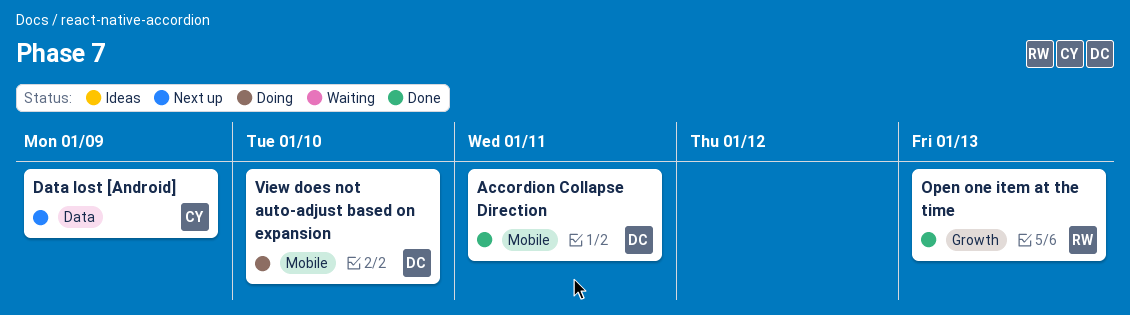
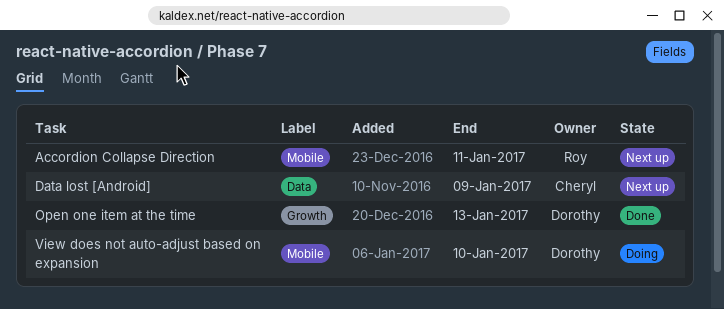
Accordion Collapse Direction, status: Done -> Next up
Accordion Collapse Direction, owner: Dorothy -> Roy
Open one item at the time, owner: Roy -> Dorothy

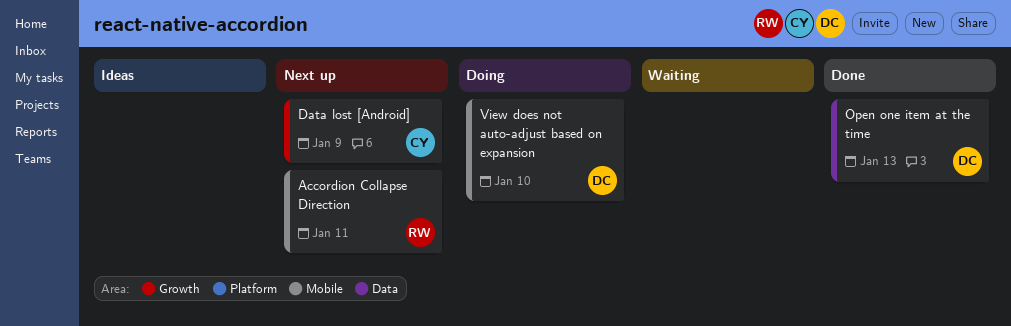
Data lost [Android], label: Data -> Growth
Open one item at the time, label: Growth -> Data

